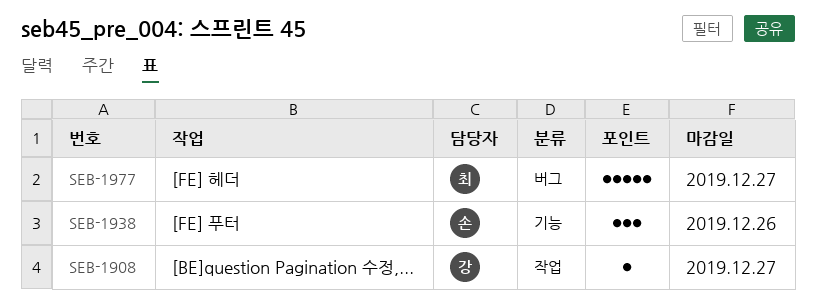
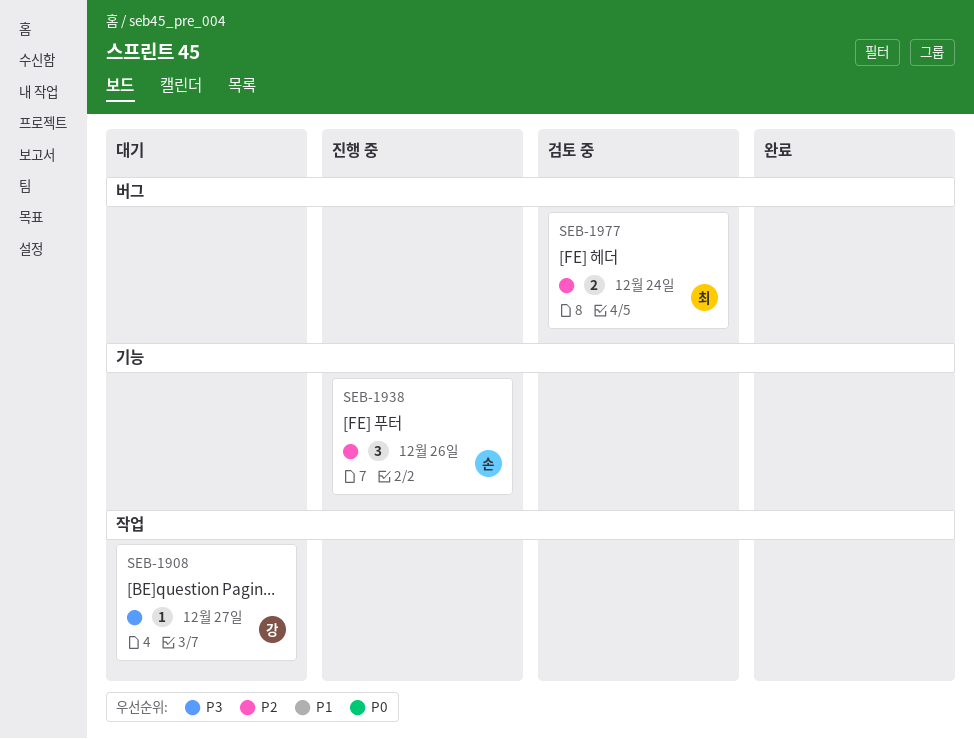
SEB-1977, estimate: 5 -> 2
SEB-1977, due: Dec 27 -> Dec 24

